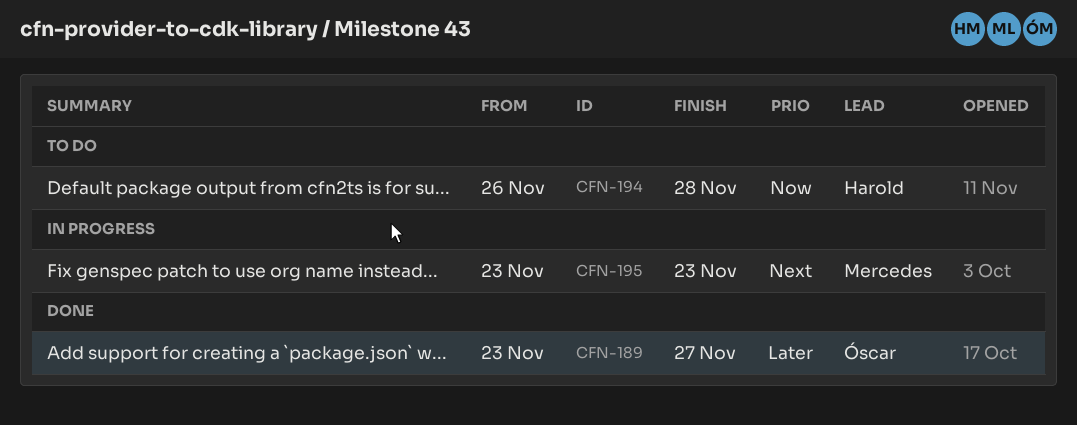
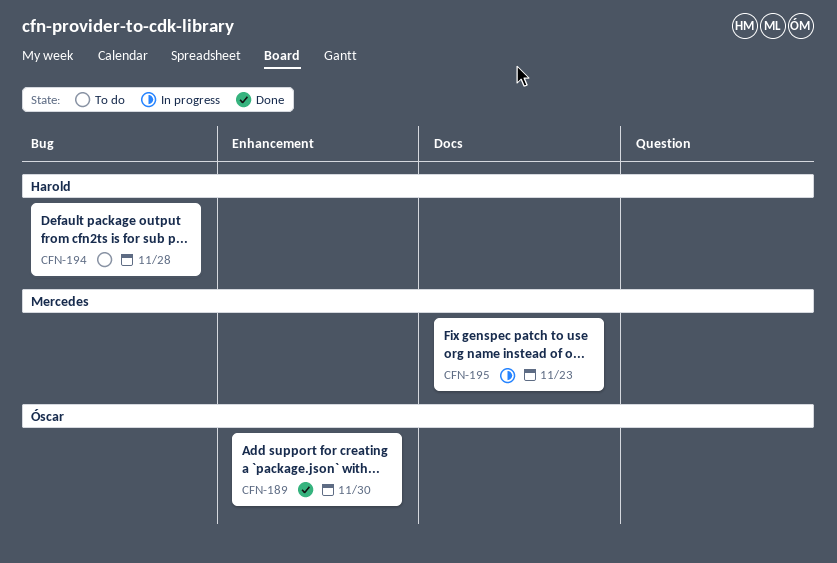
CFN-189, due: Nov 27 -> Nov 30

